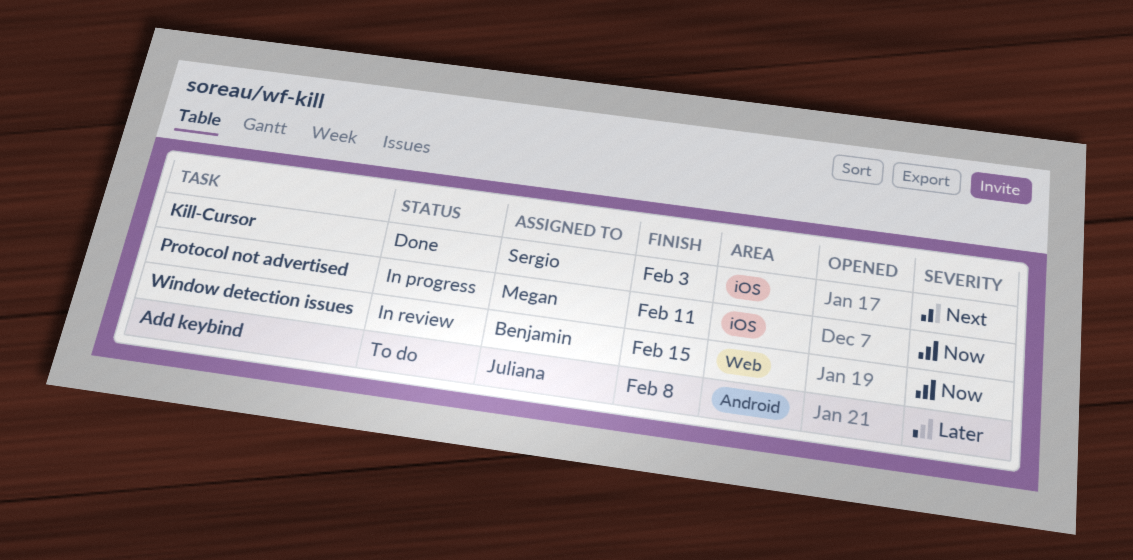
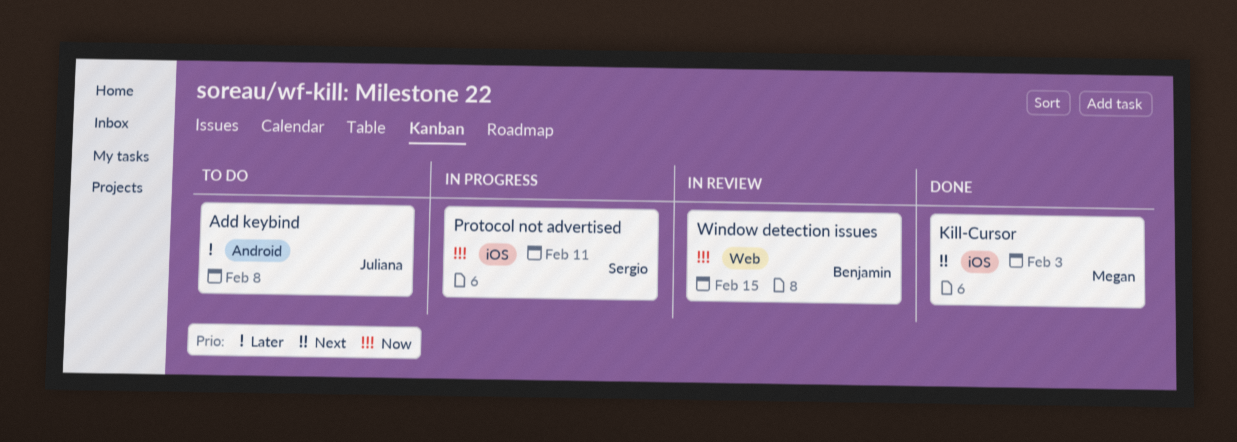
Kill-Cursor, owner: Sergio -> Megan
Protocol not advertised, owner: Megan -> Sergio

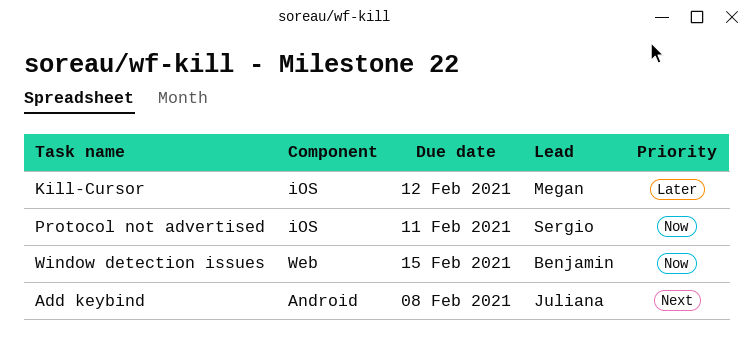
Add keybind, priority: Later -> Next
Kill-Cursor, priority: Next -> Later
Kill-Cursor, due: Feb 3 -> Feb 12

